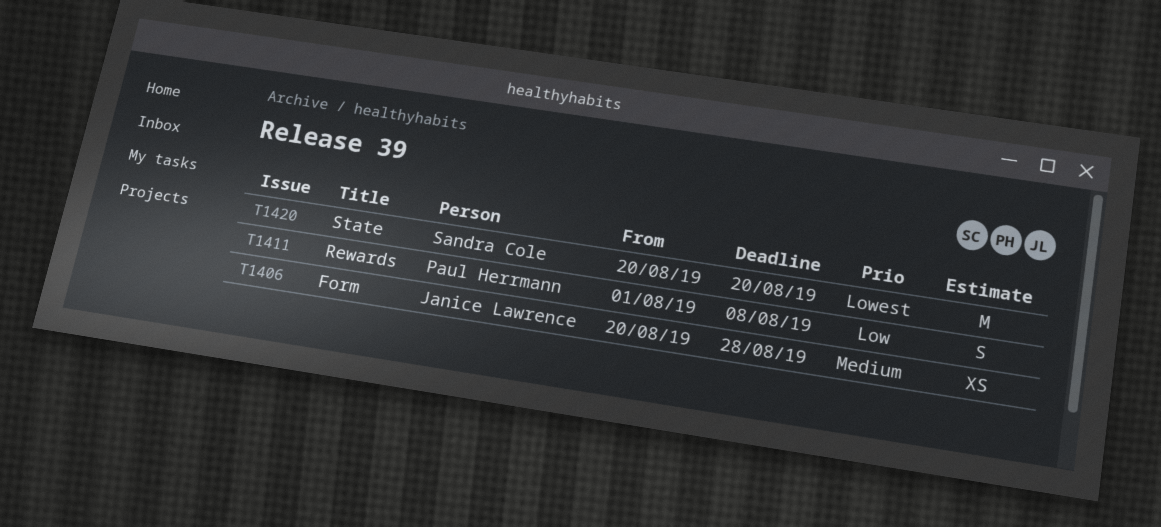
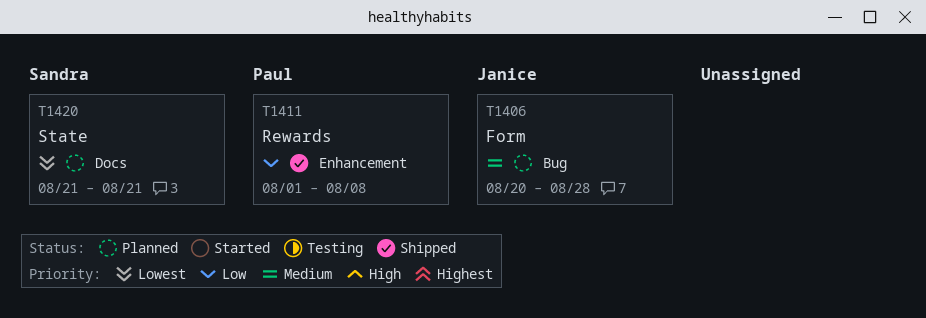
T1420, start: Aug 20 -> Aug 21
T1420, due: Aug 20 -> Aug 21

